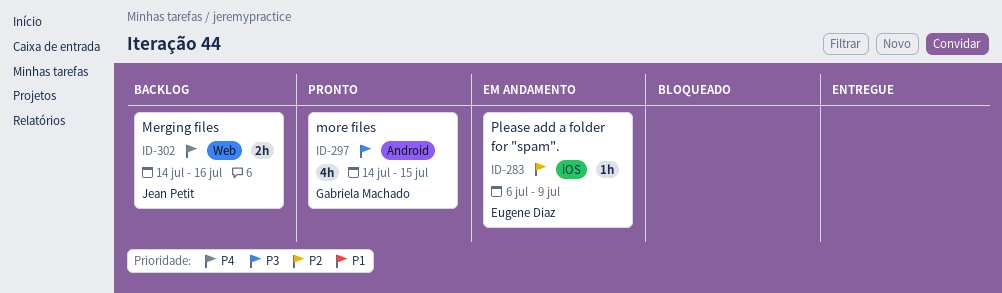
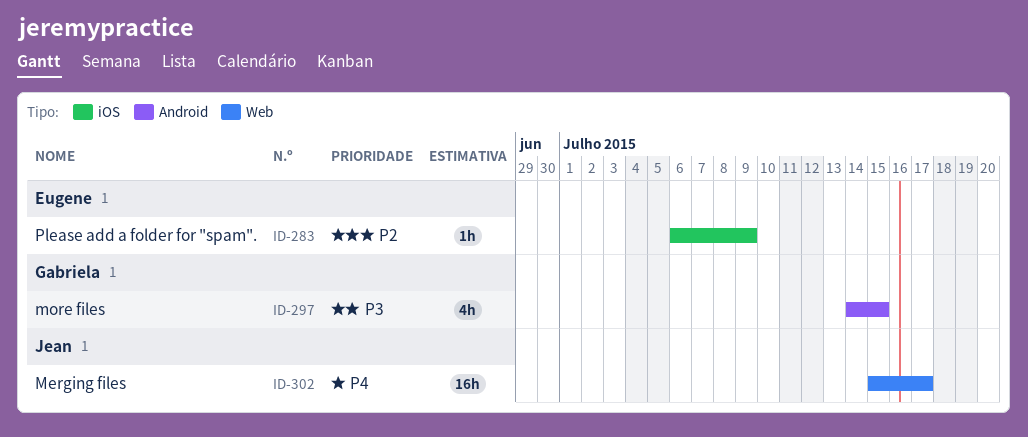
ID-302, estimate: 2h -> 16h
ID-302, start: Jul 14 -> Jul 15
ID-302, due: Jul 16 -> Jul 17

